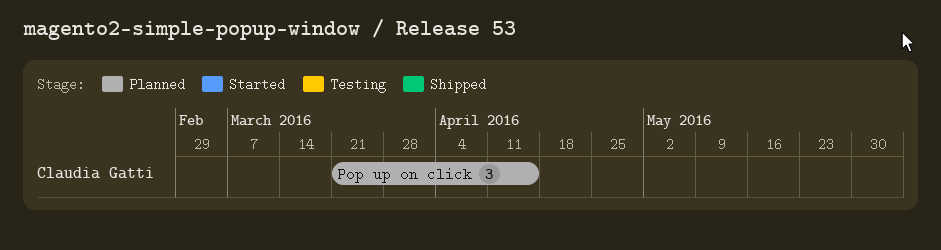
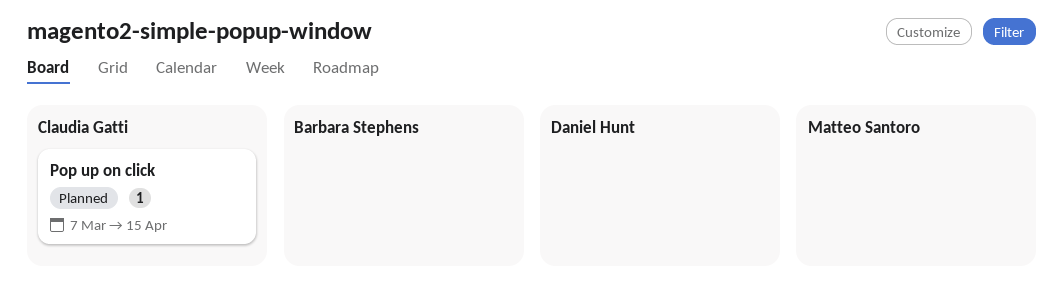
Pop up on click, estimate: 3 -> 1
Pop up on click, start: Mar 21 -> Mar 7

